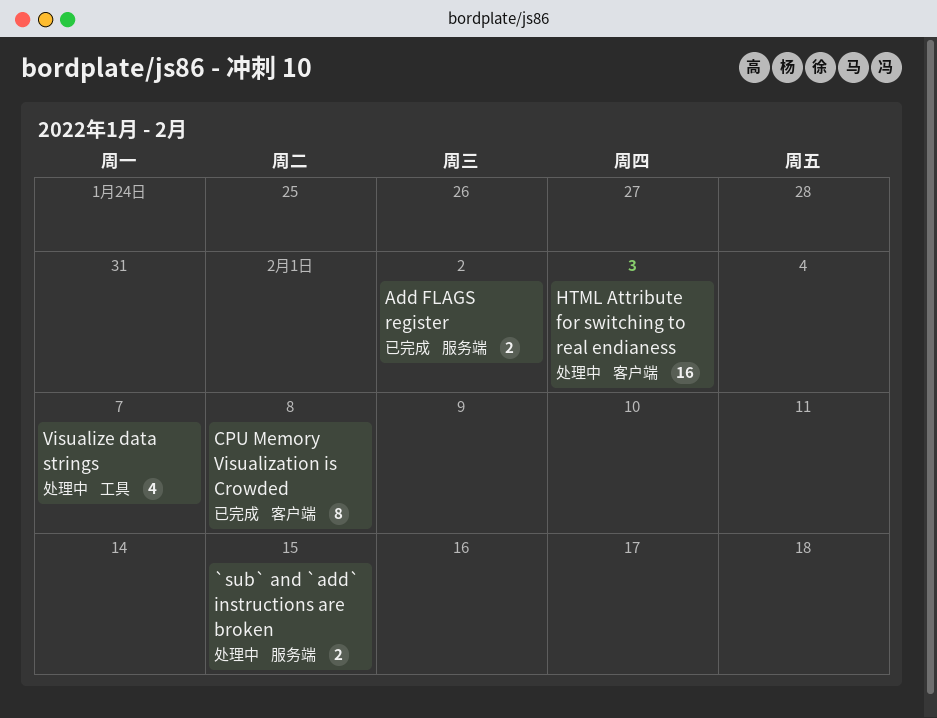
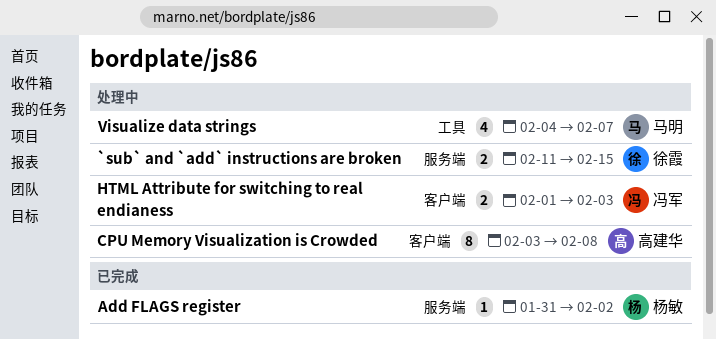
Add FLAGS register, estimate: 2 -> 1
CPU Memory Visualization is Crowded, status: 已完成 -> 处理中
HTML Attribute for switching to real endianess, estimate: 16 -> 2

